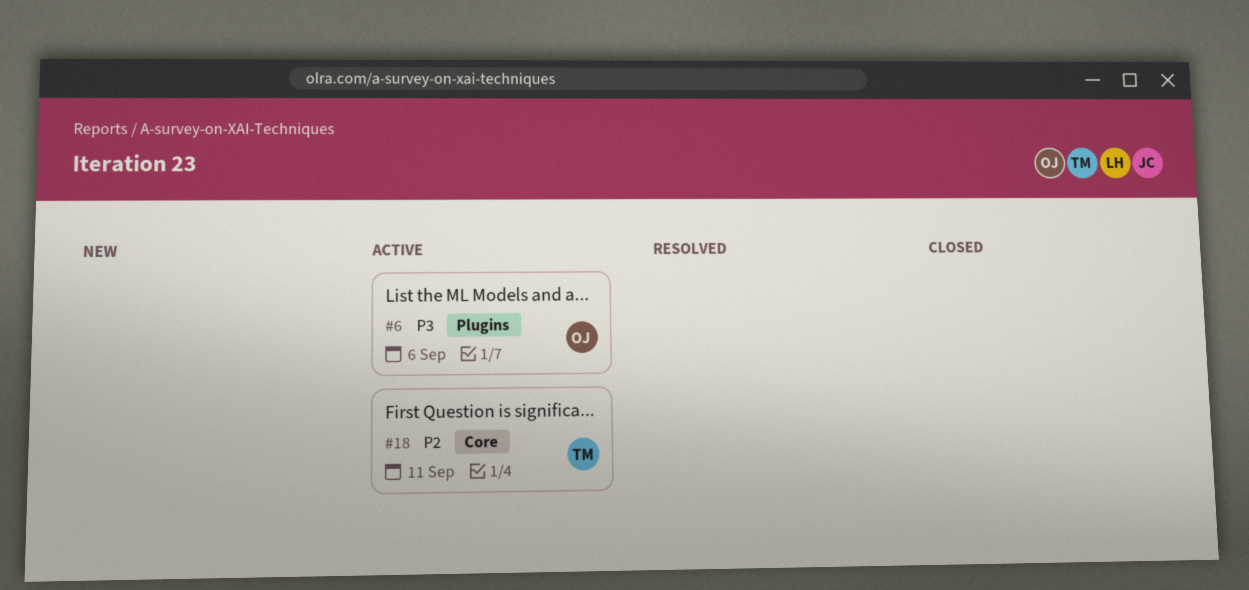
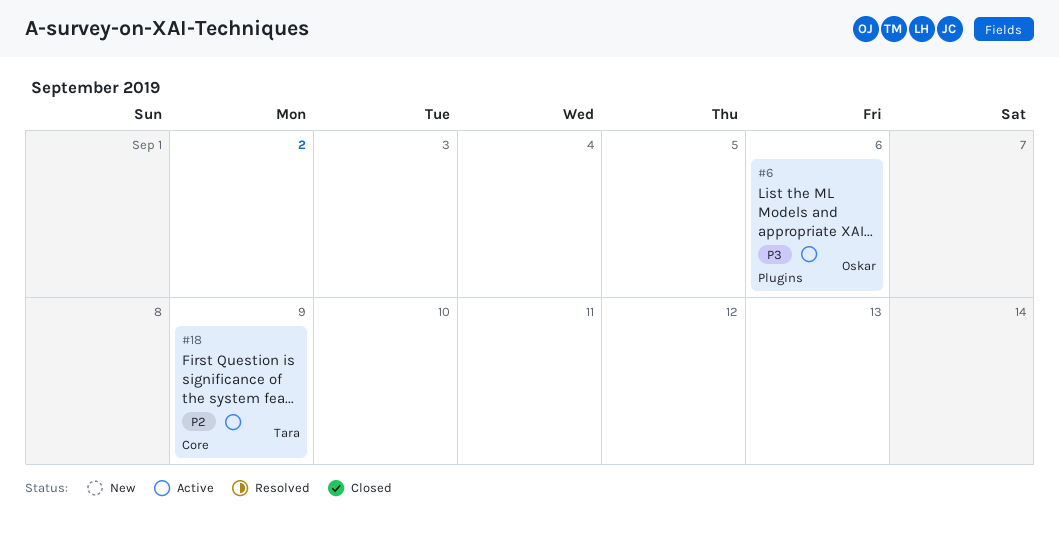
#18, due: Sep 11 -> Sep 9

